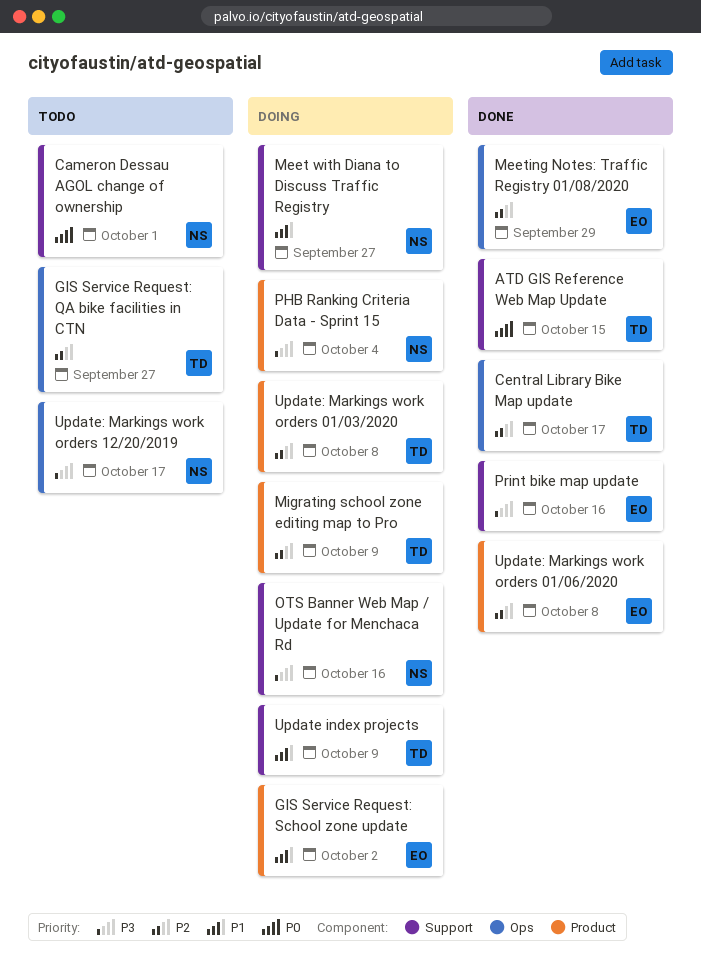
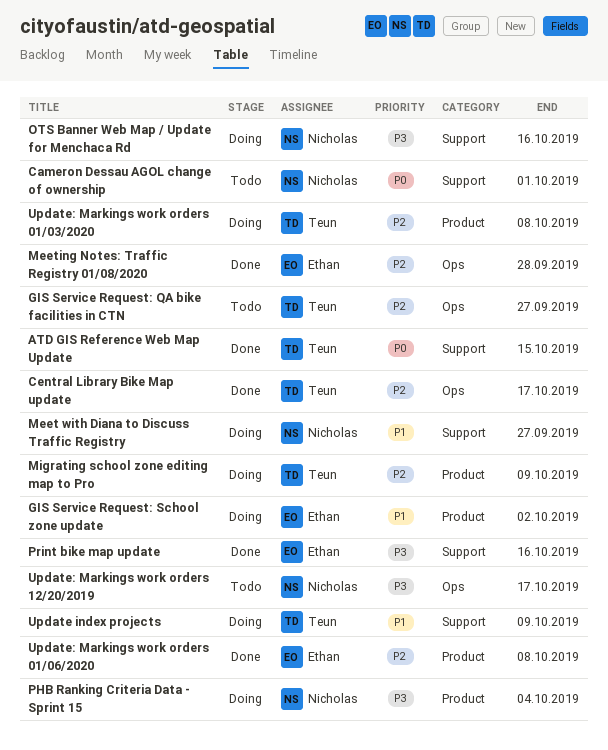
Meeting Notes: Traffic Registry 01/08/2020, due: Sep 29 -> Sep 28

